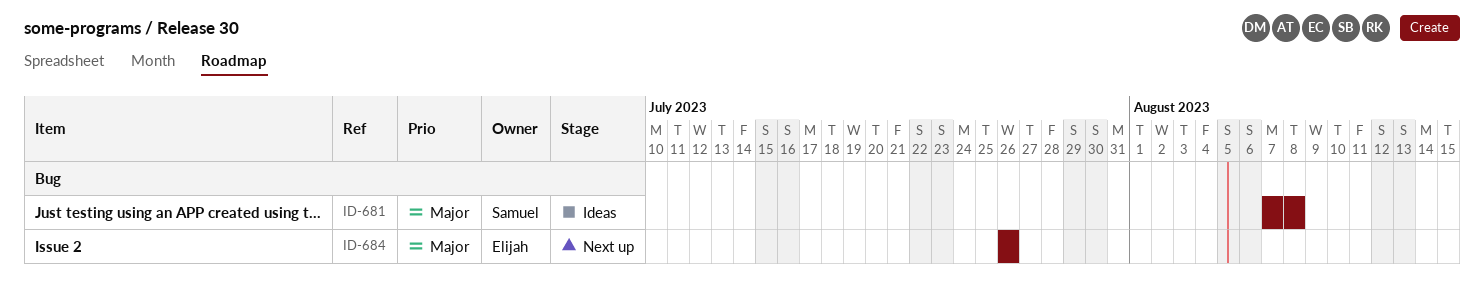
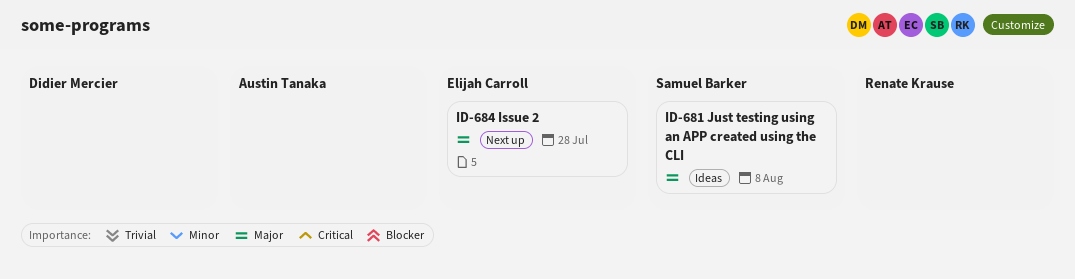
ID-684, due: Jul 26 -> Jul 28

